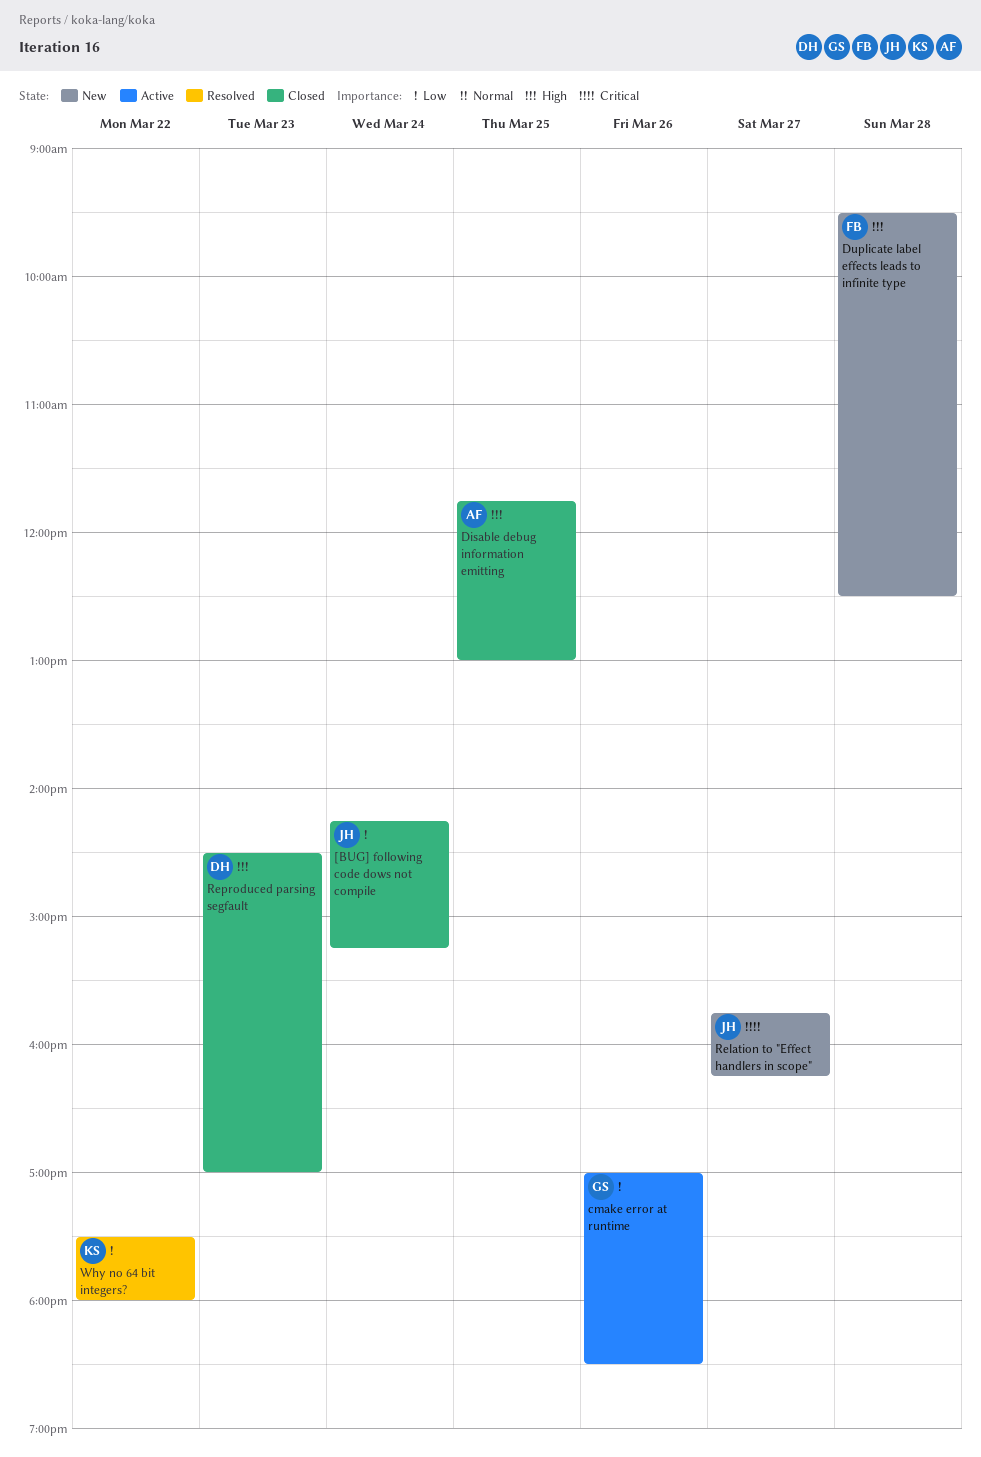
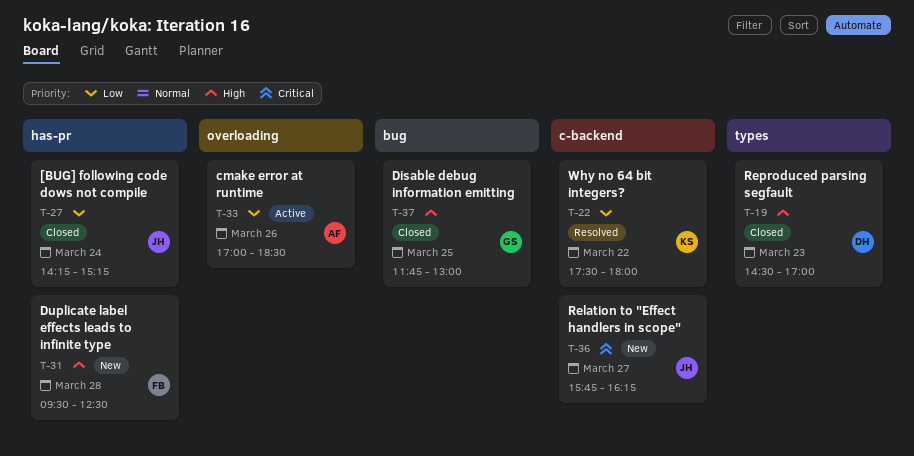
cmake error at runtime, owner: GS -> AF
Disable debug information emitting, owner: AF -> GS

